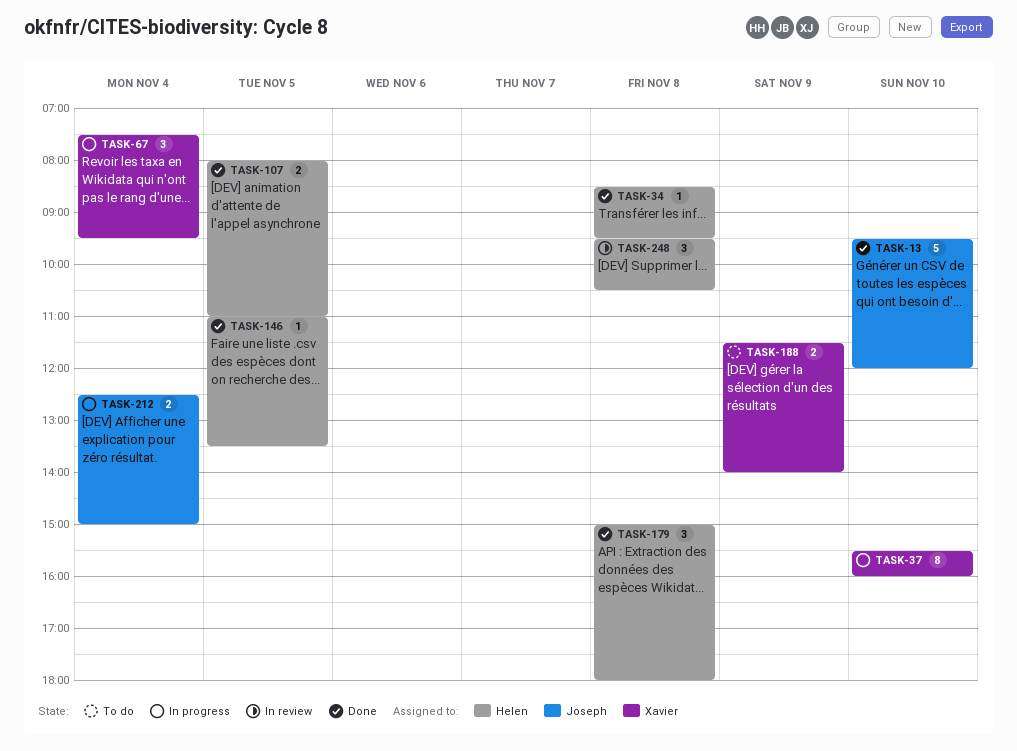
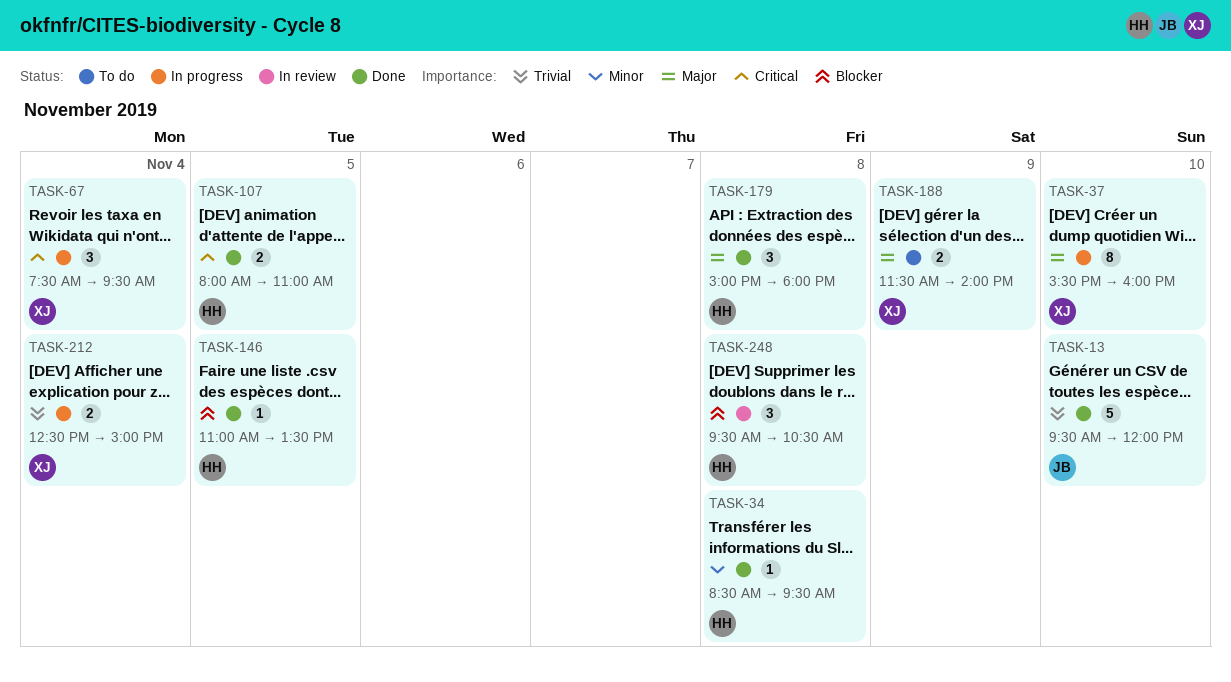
TASK-212, owner: Joseph -> Xavier

